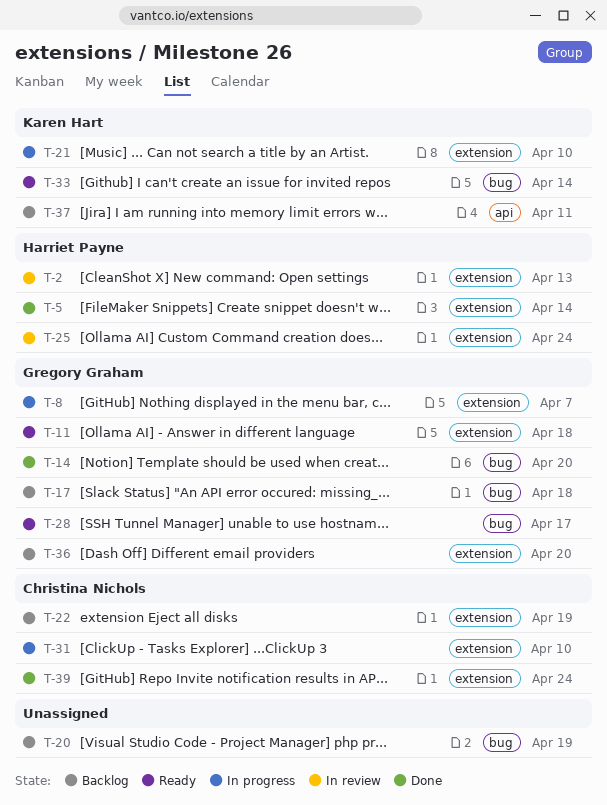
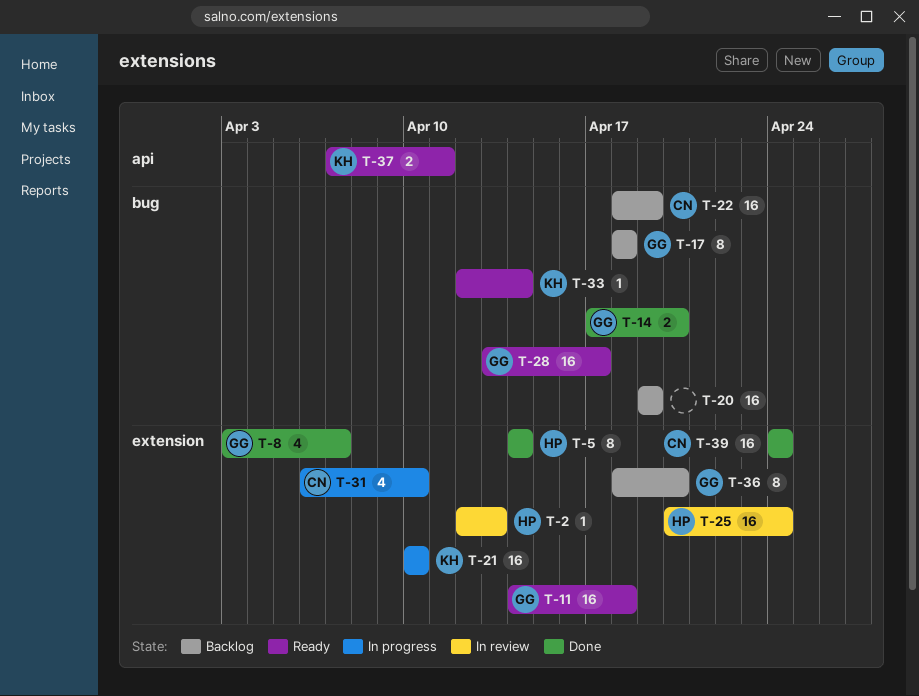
T-8, status: In progress -> Done
T-22, label: extension -> bug
T-37, status: Backlog -> Ready

